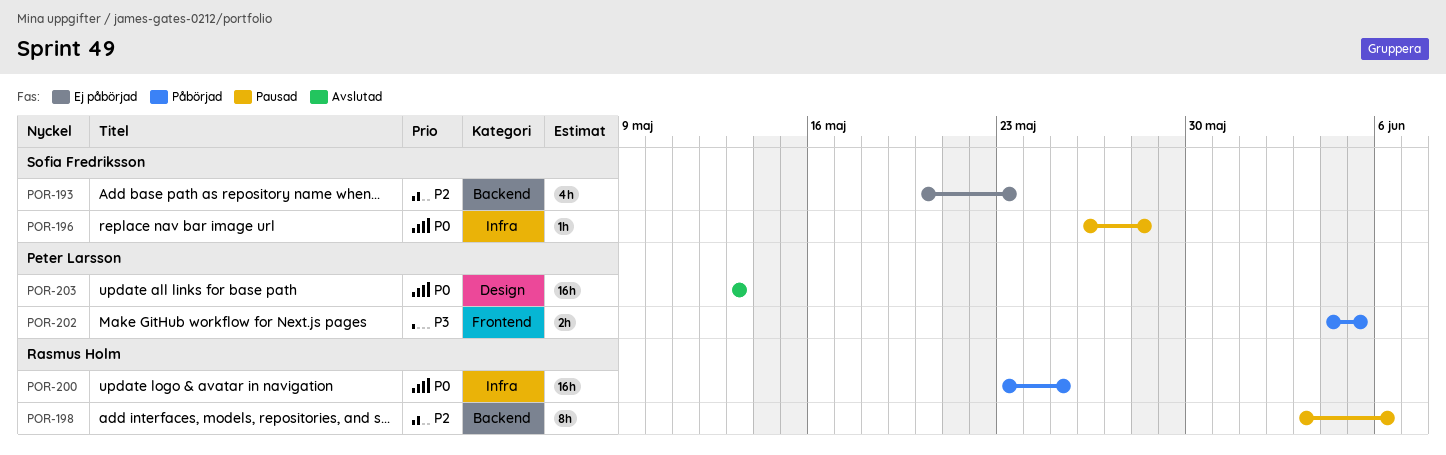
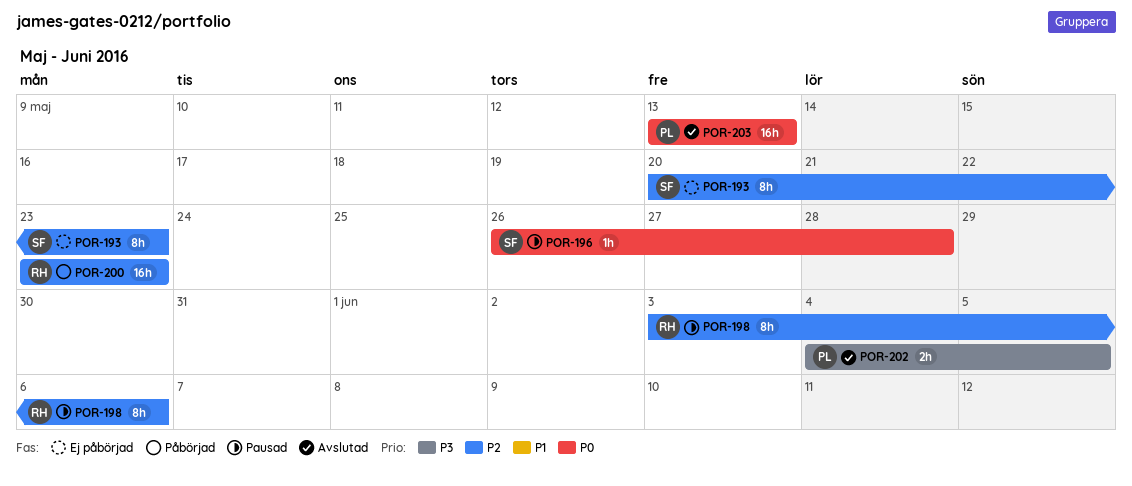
POR-193, estimate: 4h -> 8h
POR-200, priority: P0 -> P2
POR-200, due: May 25 -> May 23
POR-202, status: Påbörjad -> Avslutad

